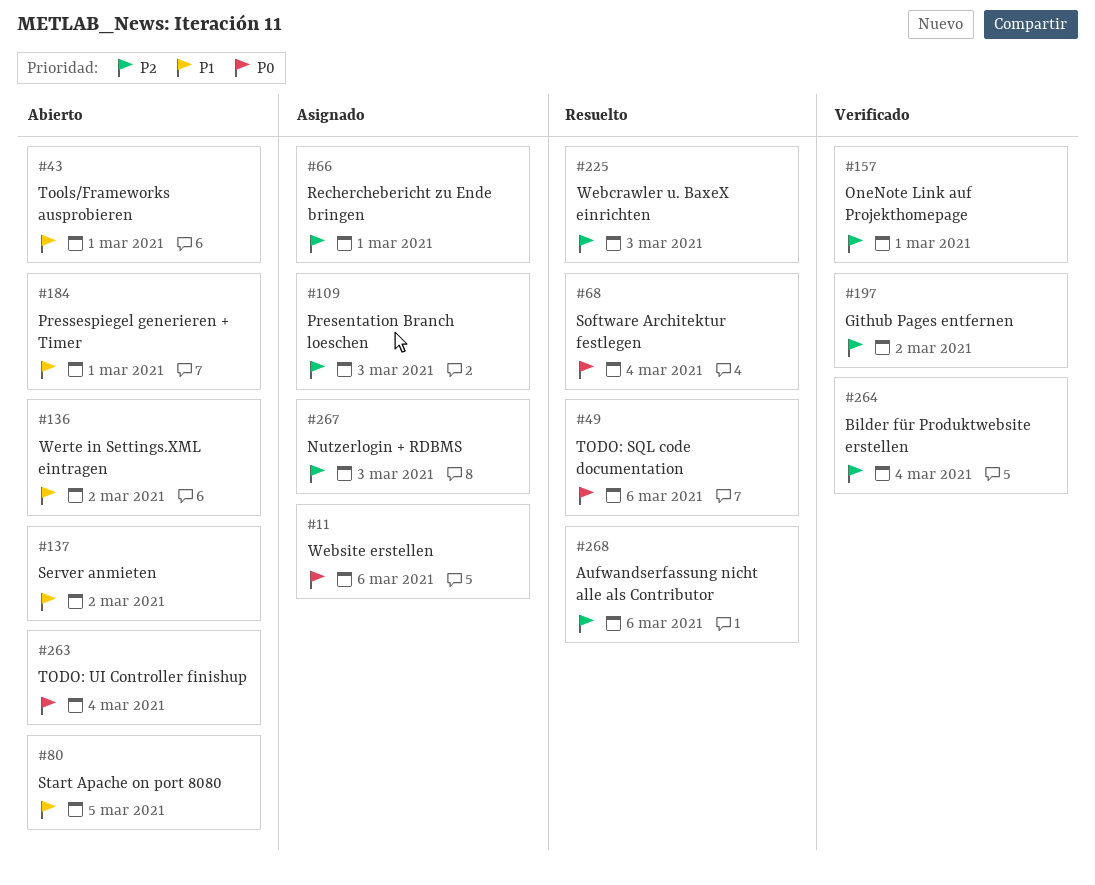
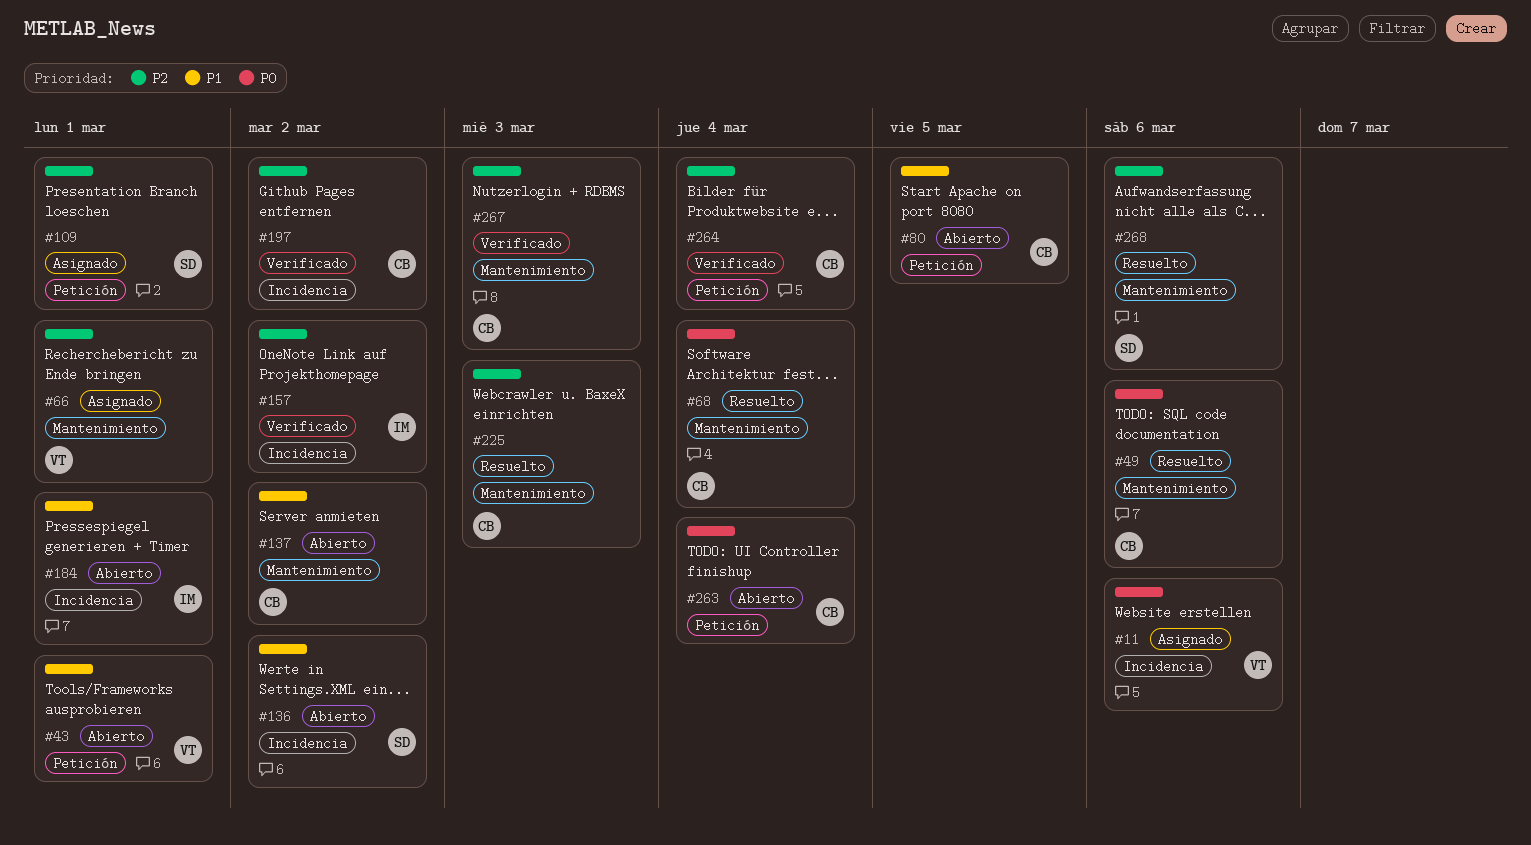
#109, due: Mar 3 -> Mar 1
#157, due: Mar 1 -> Mar 2
#267, status: Asignado -> Verificado

